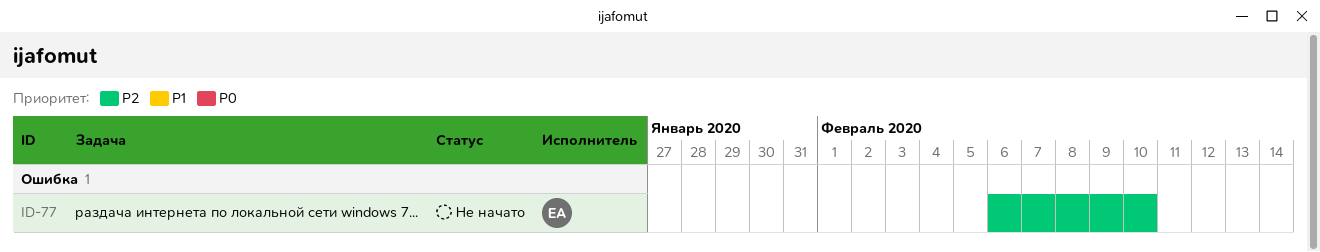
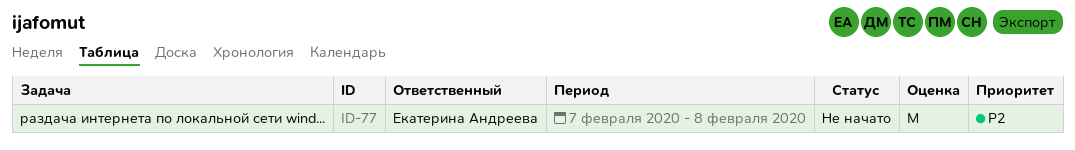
ID-77, start: Feb 6 -> Feb 7
ID-77, due: Feb 10 -> Feb 8

